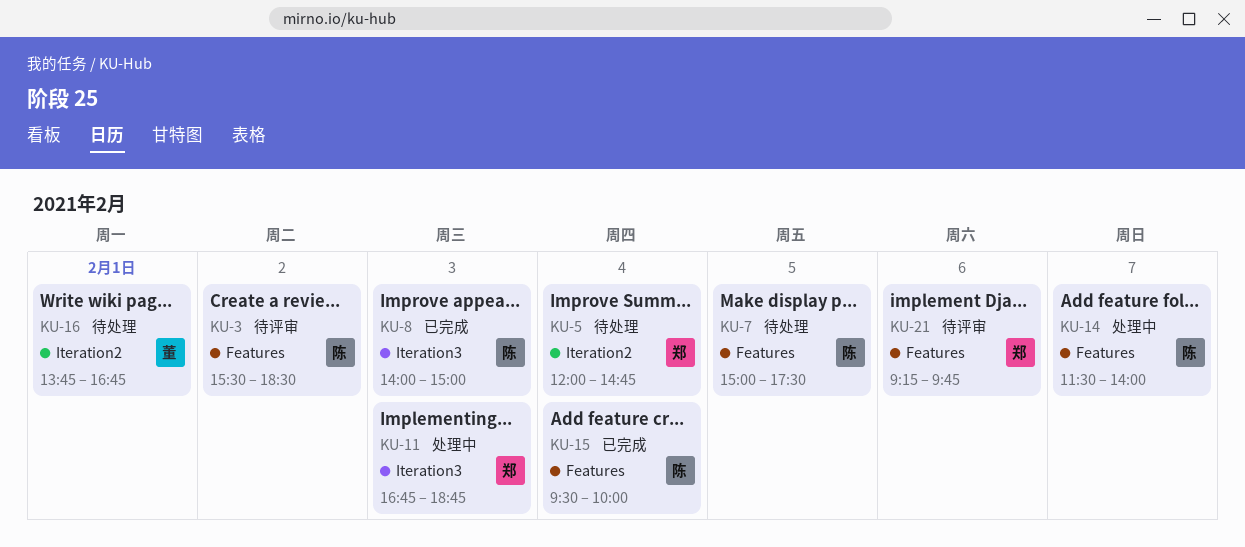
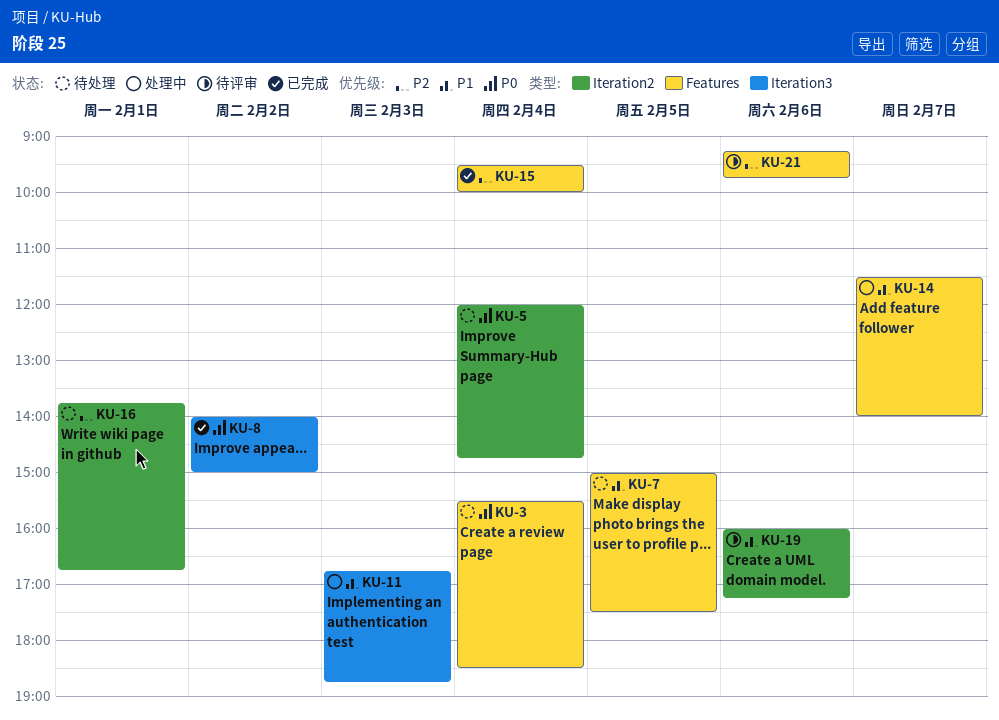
KU-3, status: 待评审 -> 待处理
KU-3, day: Feb 2 -> Feb 4
KU-8, day: Feb 3 -> Feb 2
KU-19: none -> present

